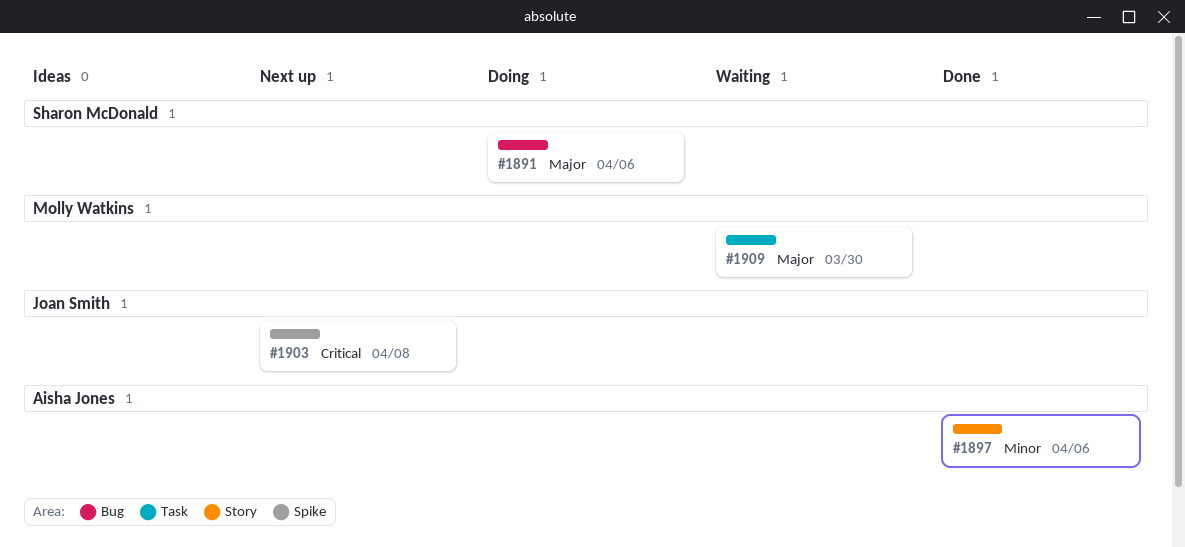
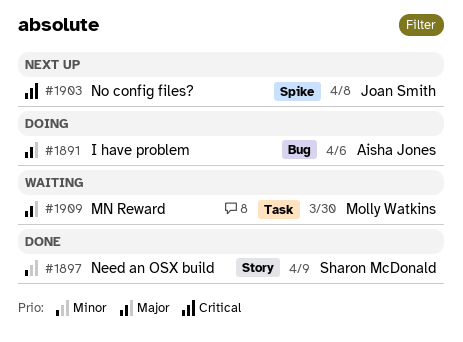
#1891, owner: Sharon McDonald -> Aisha Jones
#1897, owner: Aisha Jones -> Sharon McDonald
#1897, due: Apr 6 -> Apr 9

